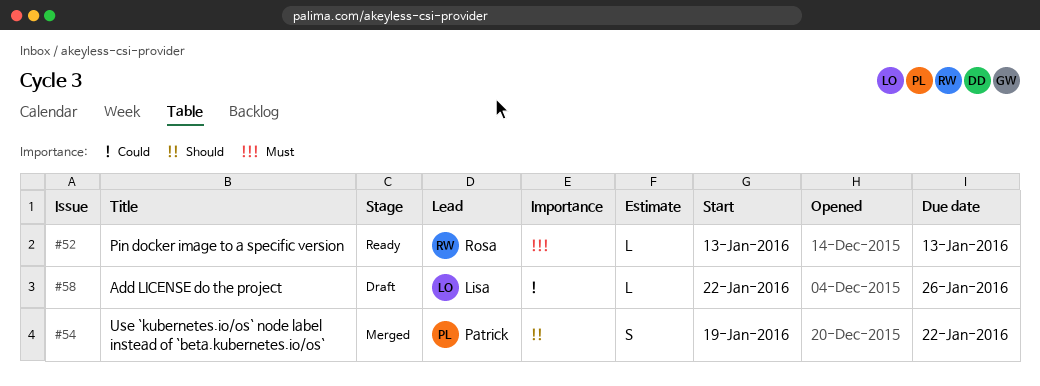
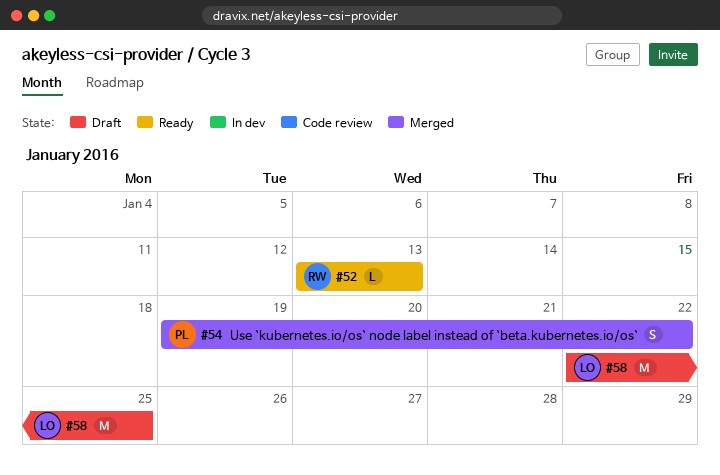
#58, estimate: L -> M
#58, due: Jan 26 -> Jan 25

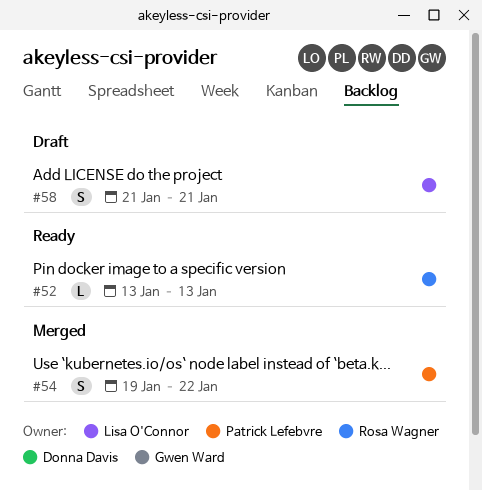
#58, estimate: M -> S
#58, start: Jan 22 -> Jan 21
#58, due: Jan 25 -> Jan 21

